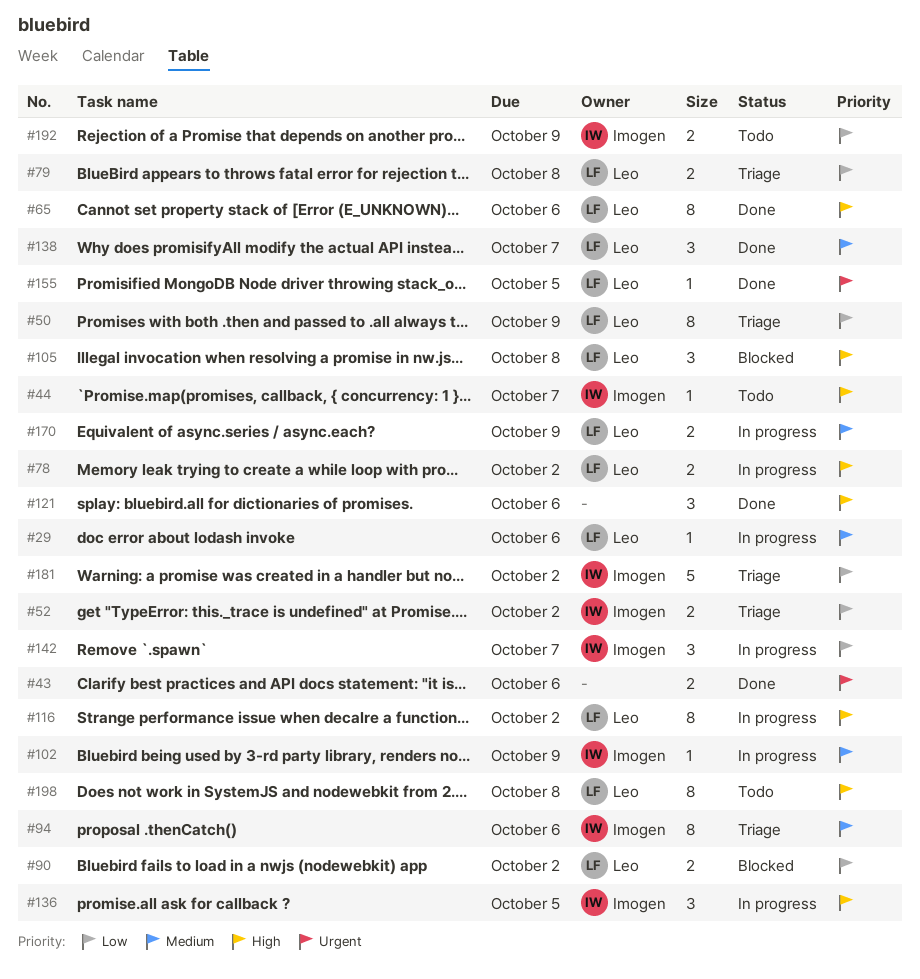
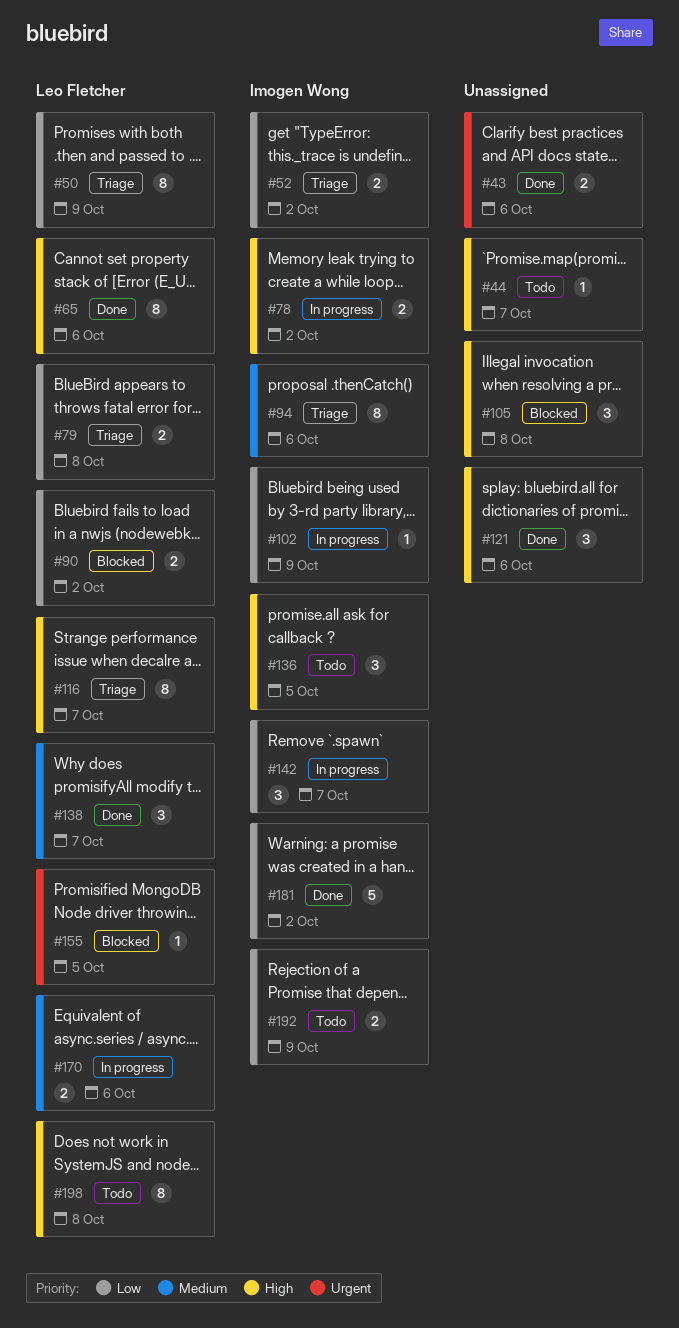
#29: present -> none
#44, owner: Imogen Wong -> none
#78, owner: Leo Fletcher -> Imogen Wong
#102, priority: Medium -> Low
#105, owner: Leo Fletcher -> none
#116, status: In progress -> Triage
#116, due: Oct 2 -> Oct 7
#136, status: In progress -> Todo
#155, status: Done -> Blocked
#170, due: Oct 9 -> Oct 6
#181, status: Triage -> Done

